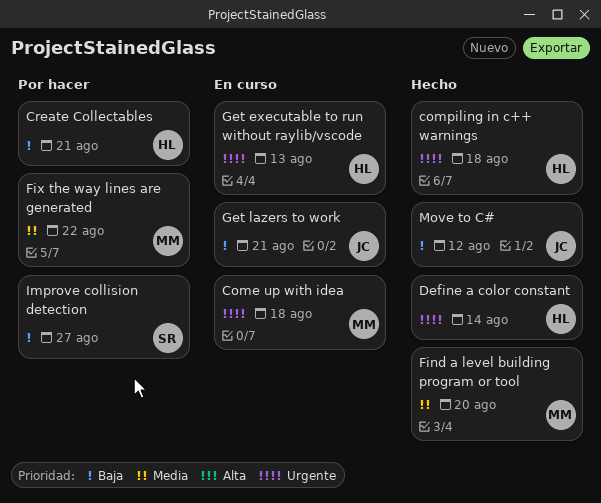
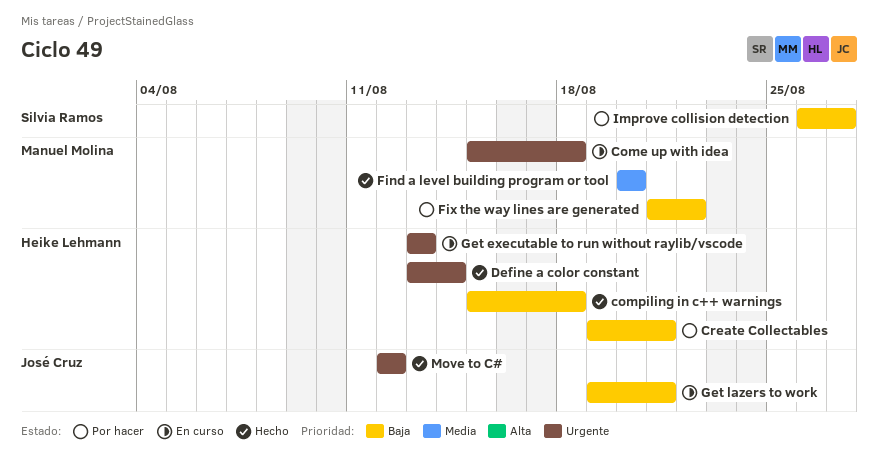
compiling in c++ warnings, priority: Urgente -> Baja
Fix the way lines are generated, priority: Media -> Baja
Move to C#, priority: Baja -> Urgente

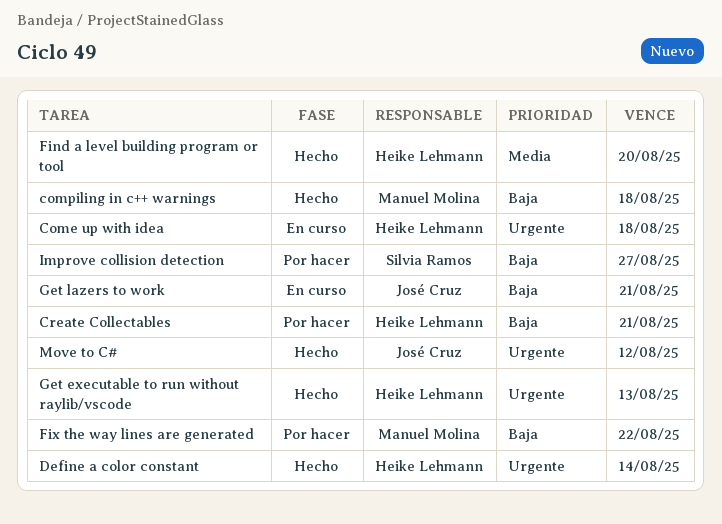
Come up with idea, owner: Manuel Molina -> Heike Lehmann
compiling in c++ warnings, owner: Heike Lehmann -> Manuel Molina
Find a level building program or tool, owner: Manuel Molina -> Heike Lehmann
Get executable to run without raylib/vscode, status: En curso -> Hecho

